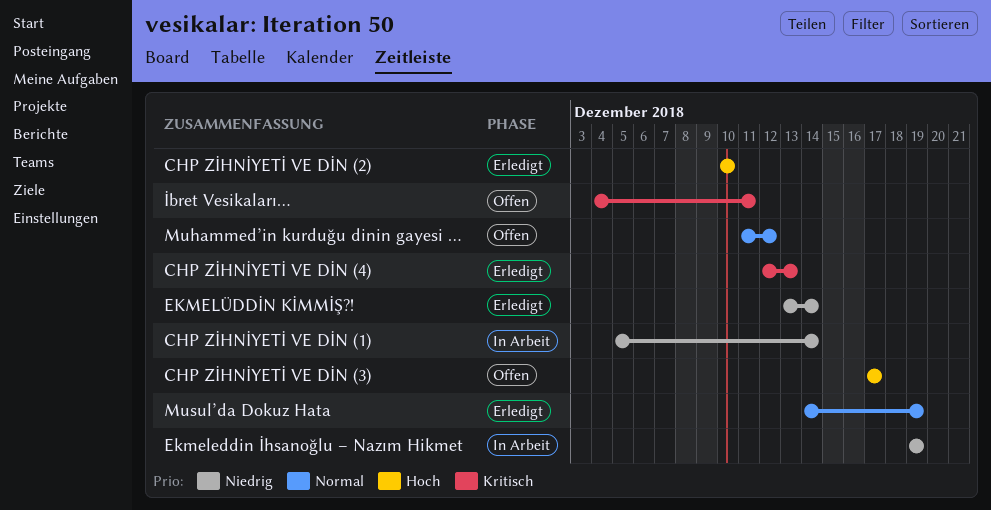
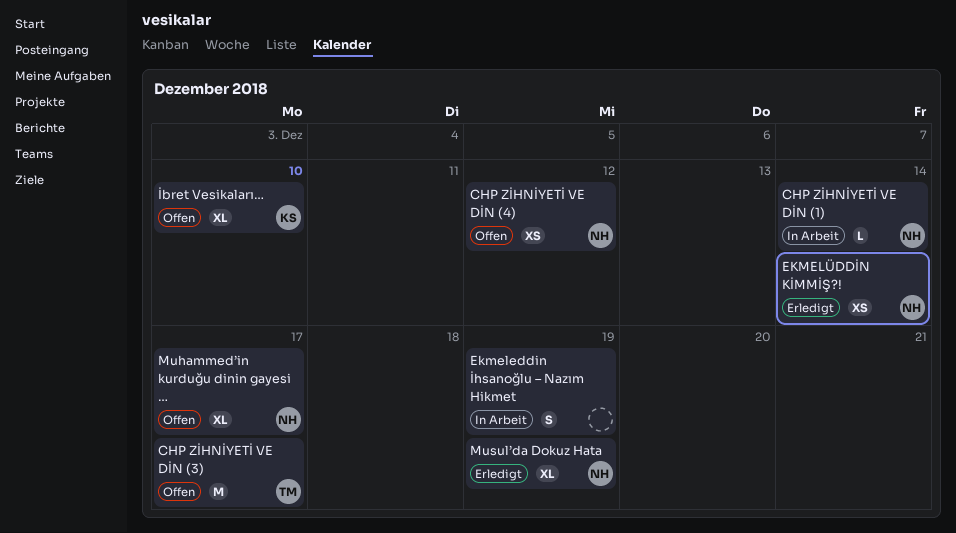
CHP ZİHNİYETİ VE DİN (2): present -> none
CHP ZİHNİYETİ VE DİN (4), status: Erledigt -> Offen
CHP ZİHNİYETİ VE DİN (4), due: Dec 13 -> Dec 12
İbret Vesikaları…, due: Dec 11 -> Dec 10
Muhammed’in kurduğu dinin gayesi …, due: Dec 12 -> Dec 17

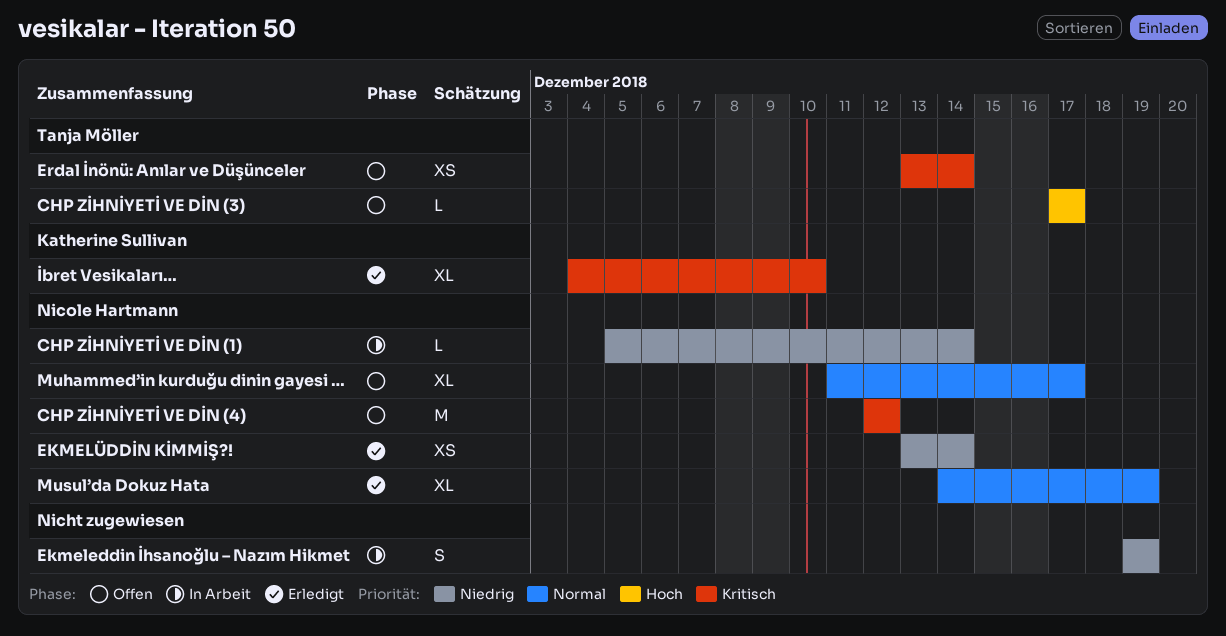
CHP ZİHNİYETİ VE DİN (3), estimate: M -> L
CHP ZİHNİYETİ VE DİN (4), estimate: XS -> M
Erdal İnönü: Anılar ve Düşünceler: none -> present
İbret Vesikaları…, status: Offen -> Erledigt

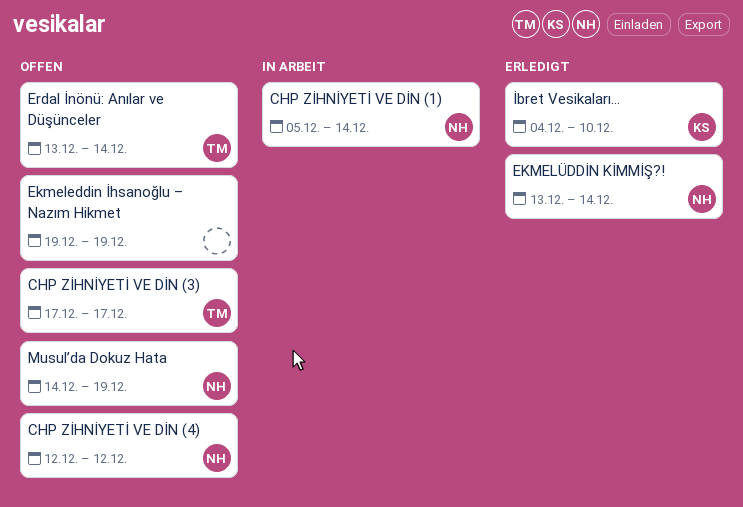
Ekmeleddin İhsanoğlu – Nazım Hikmet, status: In Arbeit -> Offen
Muhammed’in kurduğu dinin gayesi …: present -> none
Musul’da Dokuz Hata, status: Erledigt -> Offen

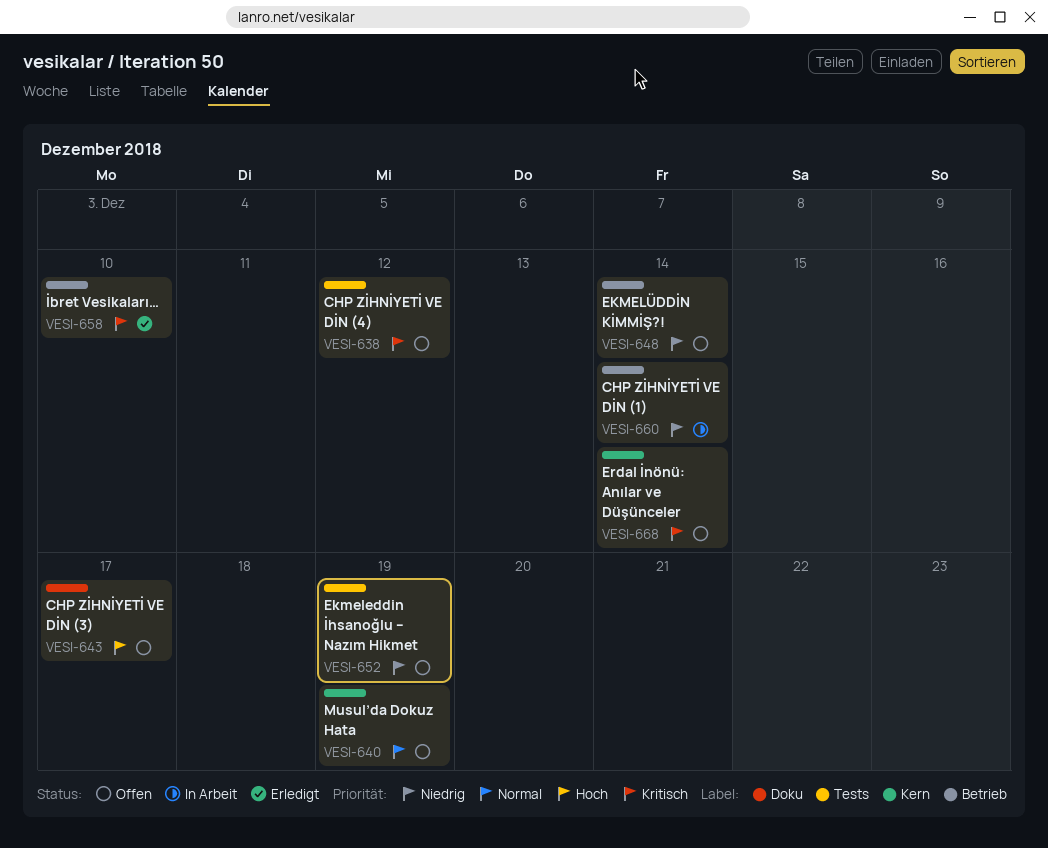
EKMELÜDDİN KİMMİŞ?!, status: Erledigt -> Offen

